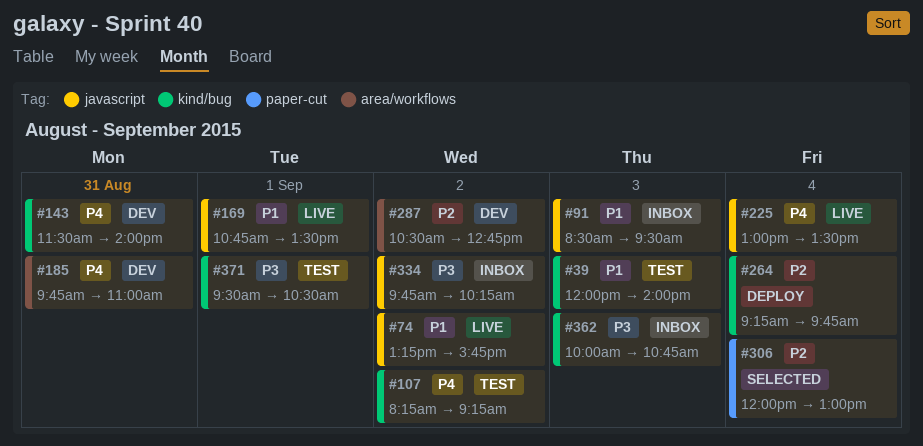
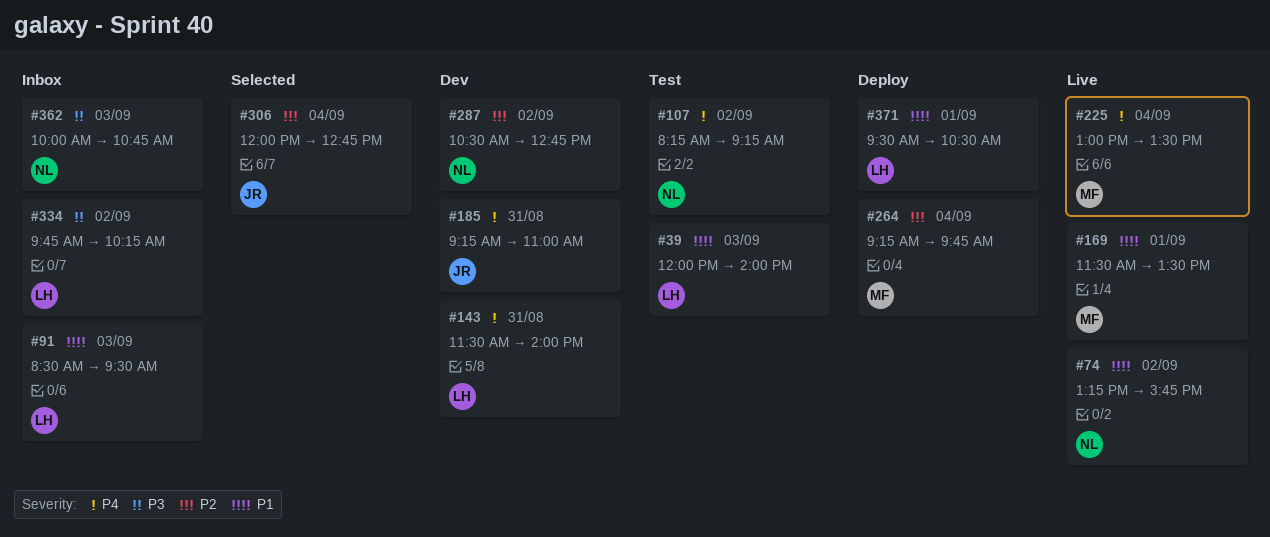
#169, begins: 10:45 -> 11:30
#185, begins: 09:45 -> 09:15
#306, ends: 13:00 -> 12:45
#371, status: Test -> Deploy
#371, priority: P3 -> P1

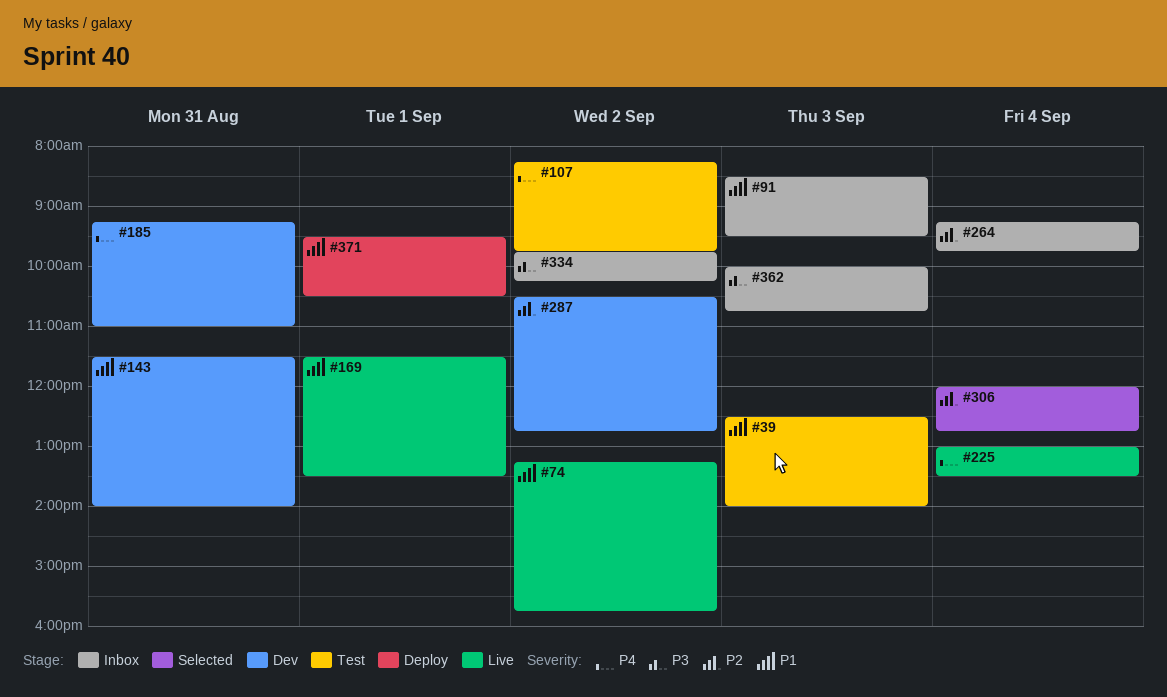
#39, begins: 12:00 -> 12:30
#107, ends: 09:15 -> 09:45
#143, priority: P4 -> P1
#264, status: Deploy -> Inbox

